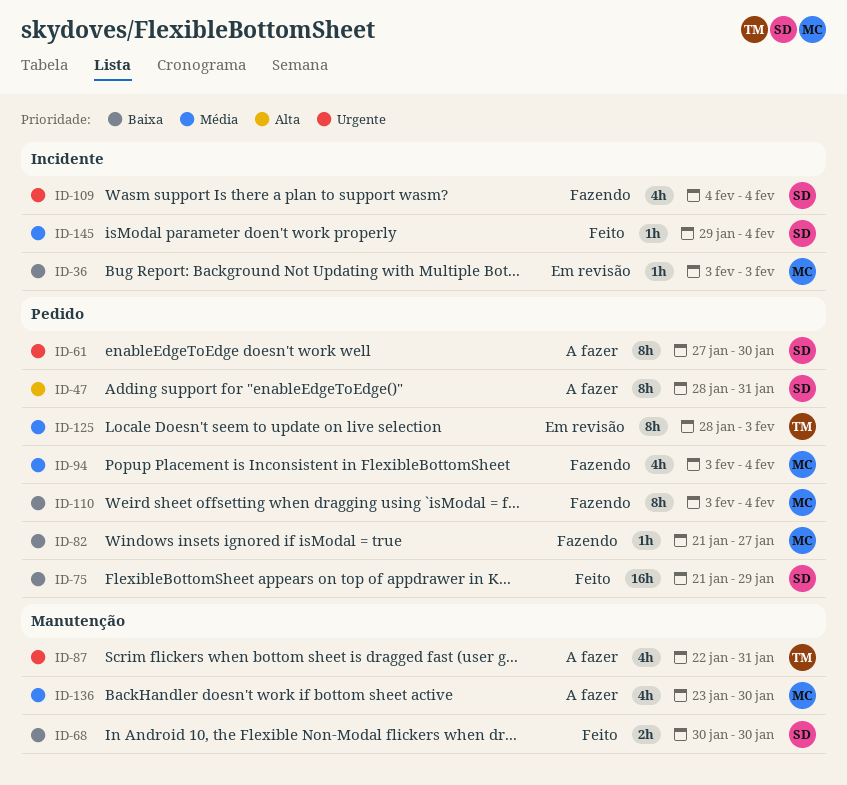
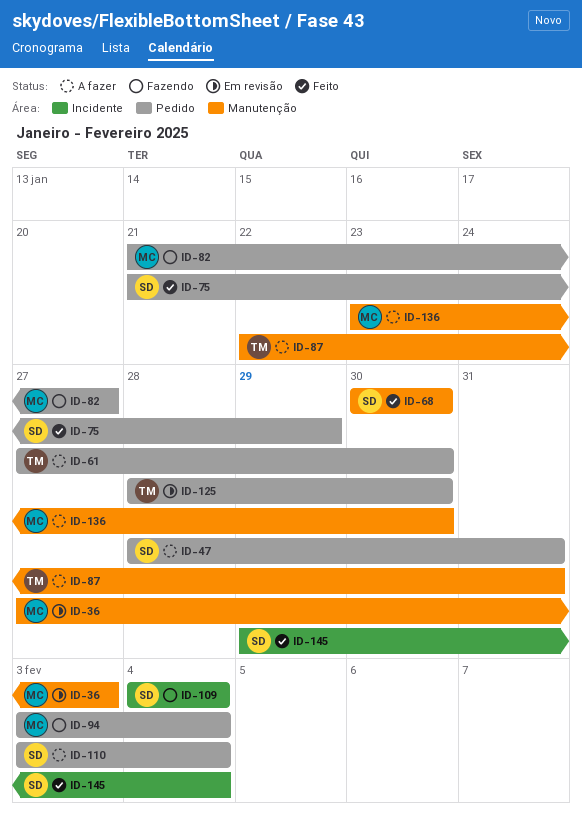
ID-36, label: Incidente -> Manutenção
ID-36, start: Feb 3 -> Jan 27
ID-61, owner: SD -> TM
ID-110, status: Fazendo -> A fazer
ID-110, owner: MC -> SD
ID-125, due: Feb 3 -> Jan 30

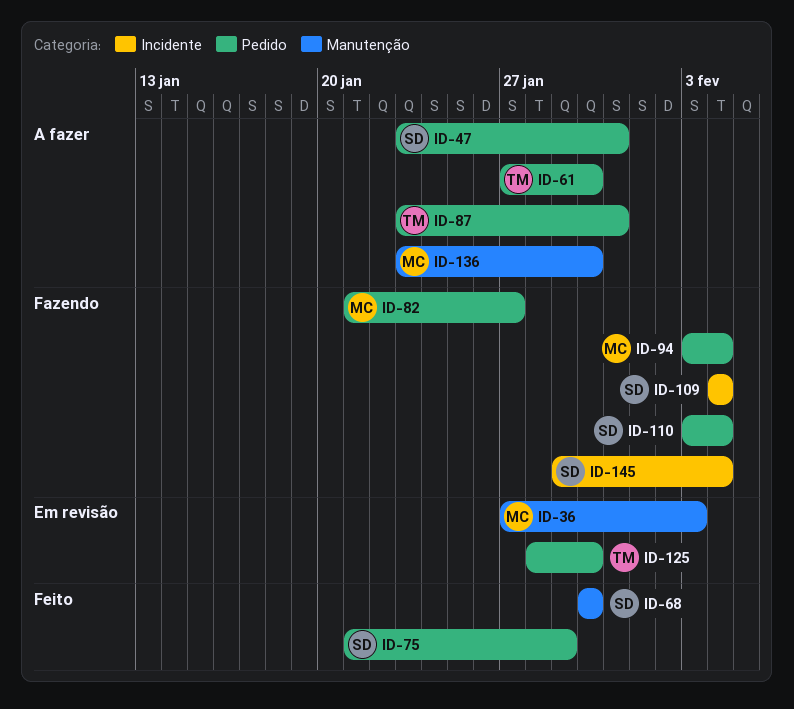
ID-47, start: Jan 28 -> Jan 23
ID-87, label: Manutenção -> Pedido
ID-87, start: Jan 22 -> Jan 23
ID-110, status: A fazer -> Fazendo
ID-145, status: Feito -> Fazendo

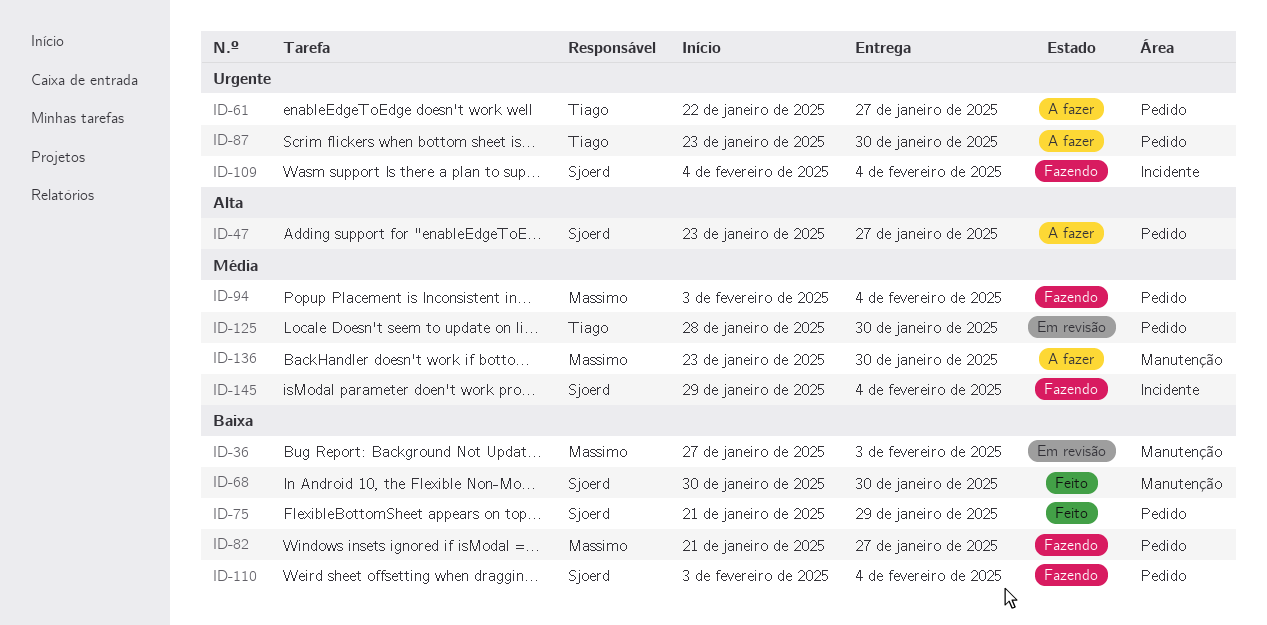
ID-47, due: Jan 31 -> Jan 27
ID-61, start: Jan 27 -> Jan 22
ID-61, due: Jan 30 -> Jan 27
ID-87, due: Jan 31 -> Jan 30

